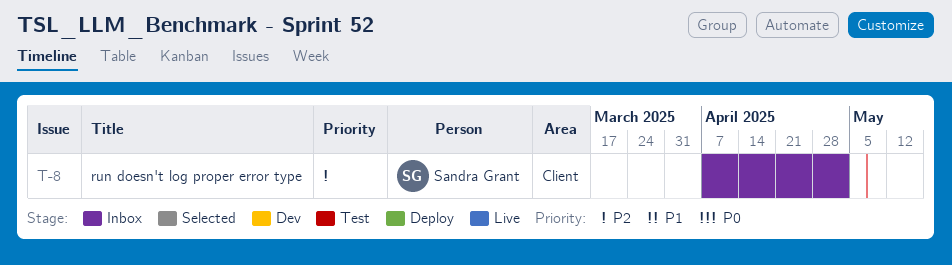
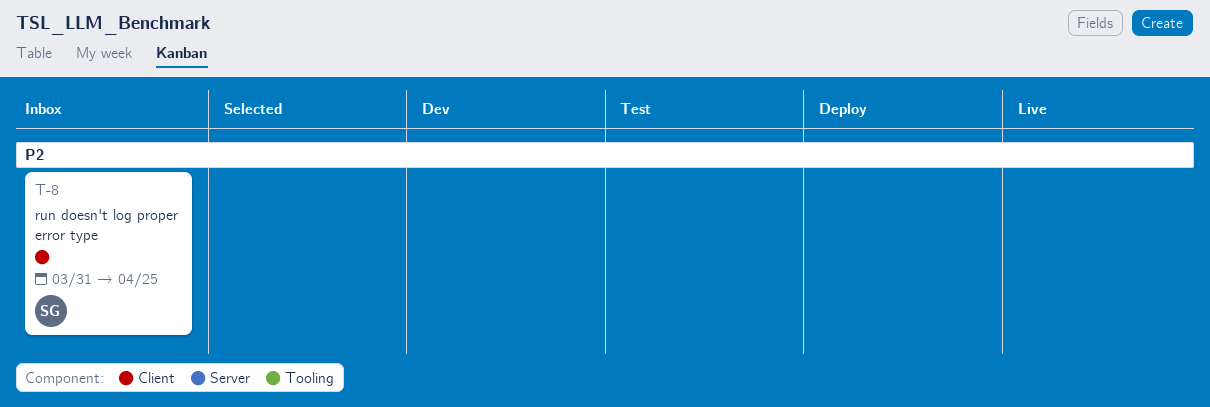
T-8, start: Apr 7 -> Mar 31
T-8, due: May 2 -> Apr 25

